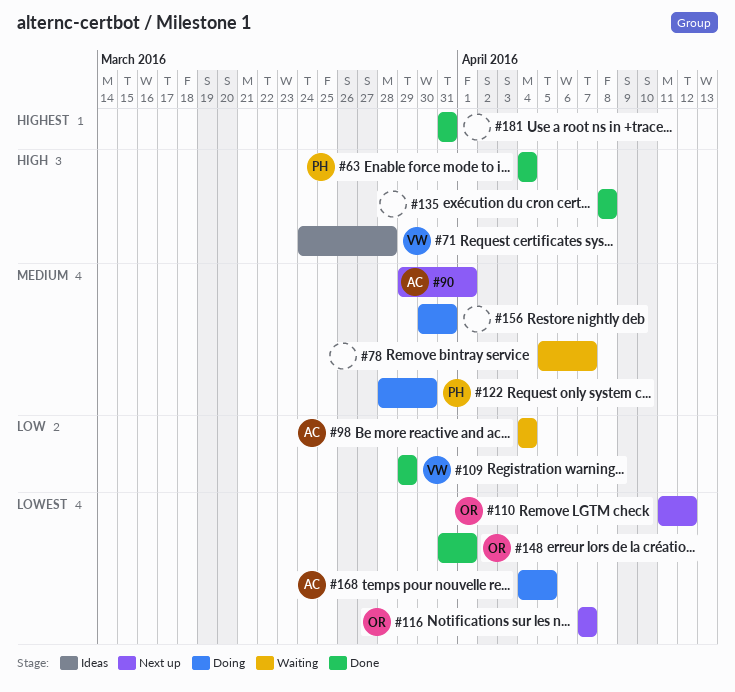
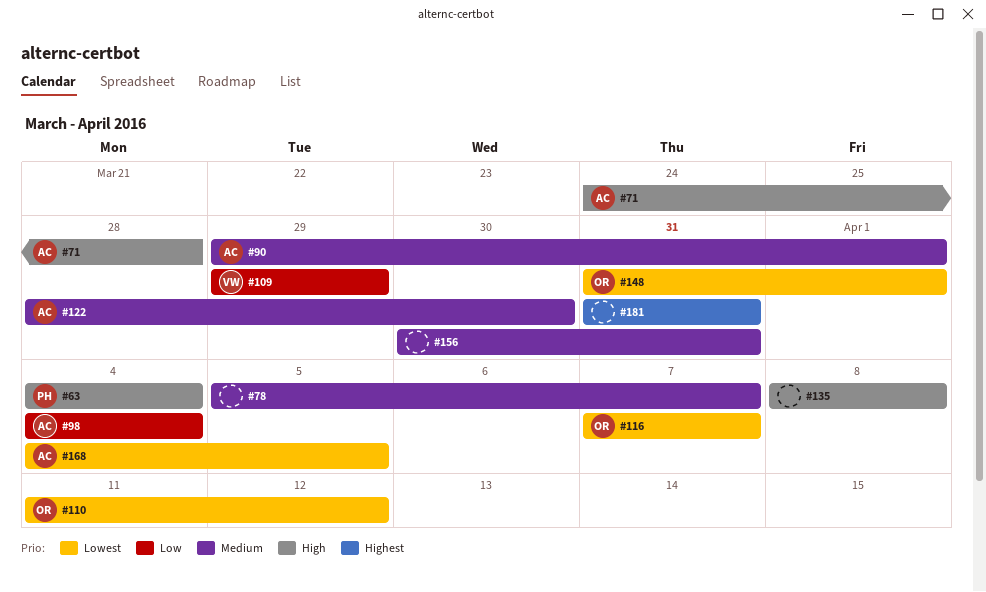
#71, owner: VW -> AC
#122, owner: PH -> AC

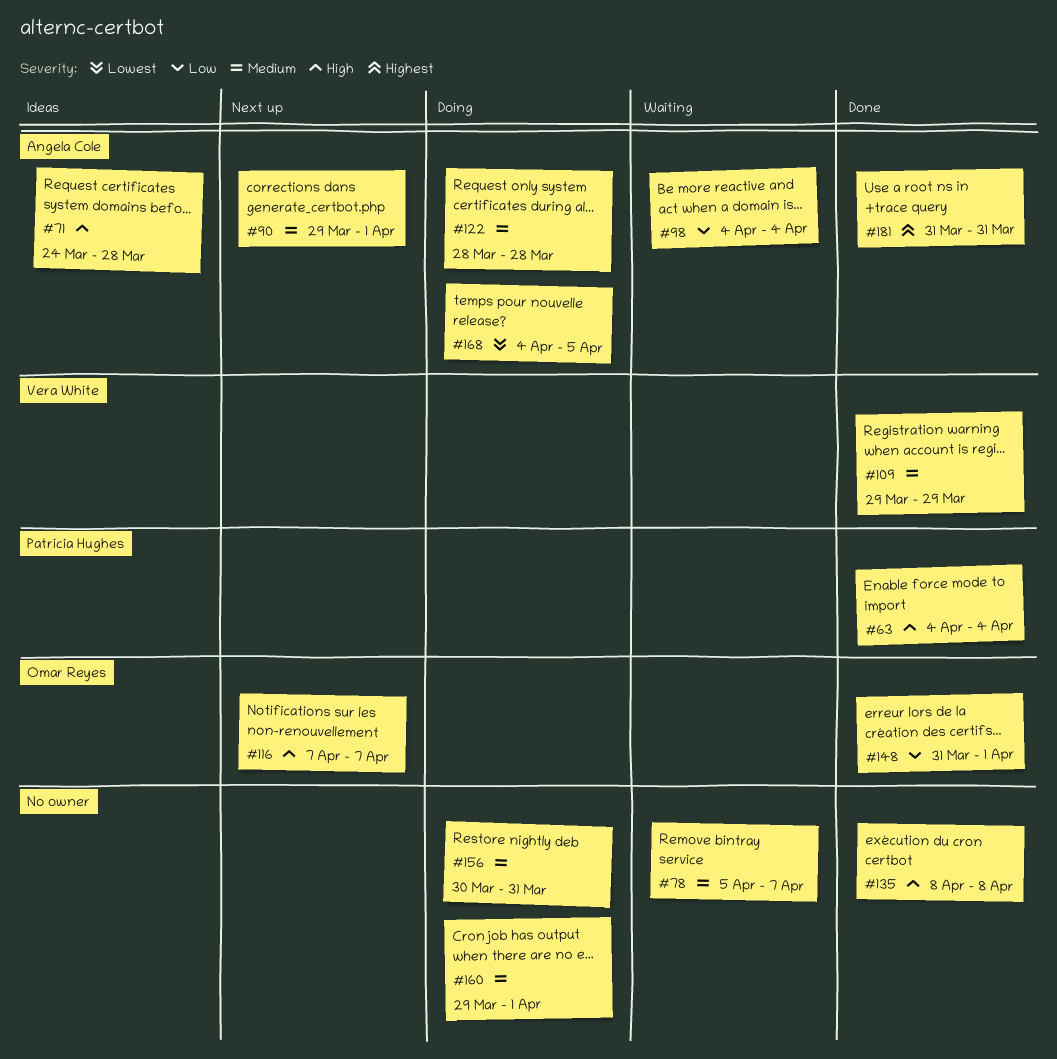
#109, priority: Low -> Medium
#110: present -> none
#116, priority: Lowest -> High
#122, due: Mar 30 -> Mar 28
#148, priority: Lowest -> Low
#160: none -> present
#181, owner: none -> Angela Cole

